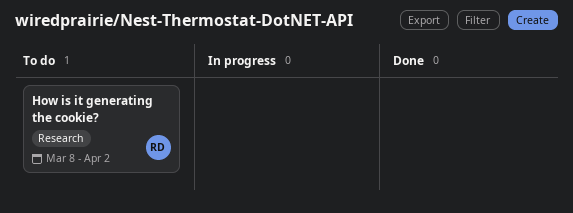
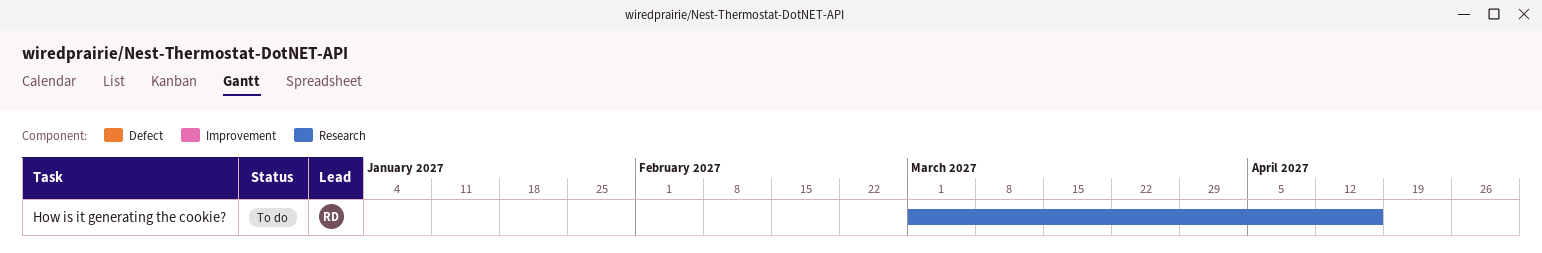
How is it generating the cookie?, start: Mar 8 -> Mar 1
How is it generating the cookie?, due: Apr 2 -> Apr 16

